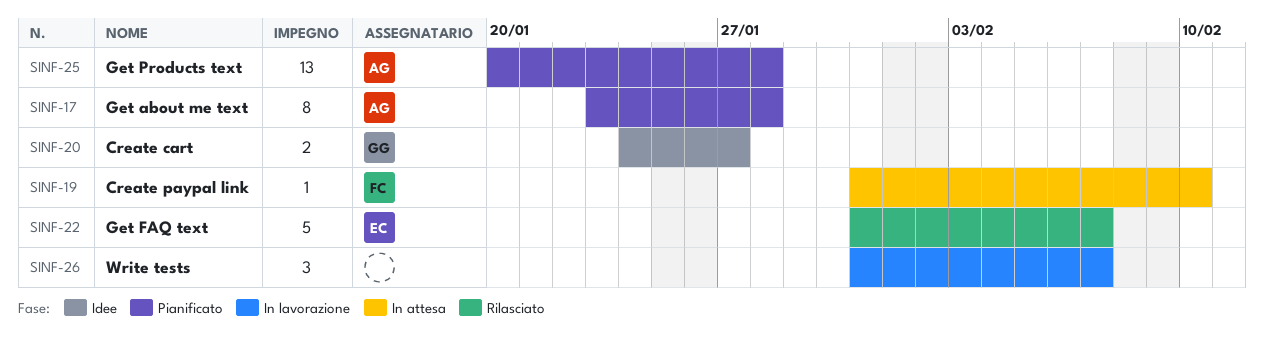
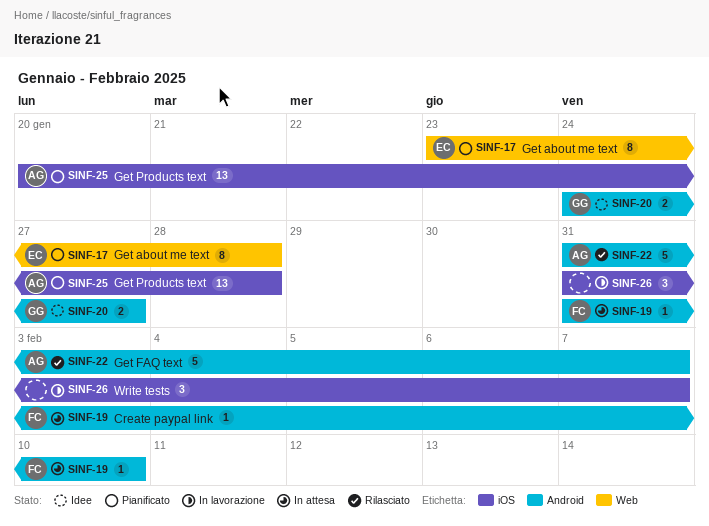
SINF-17, owner: AG -> EC
SINF-22, owner: EC -> AG

